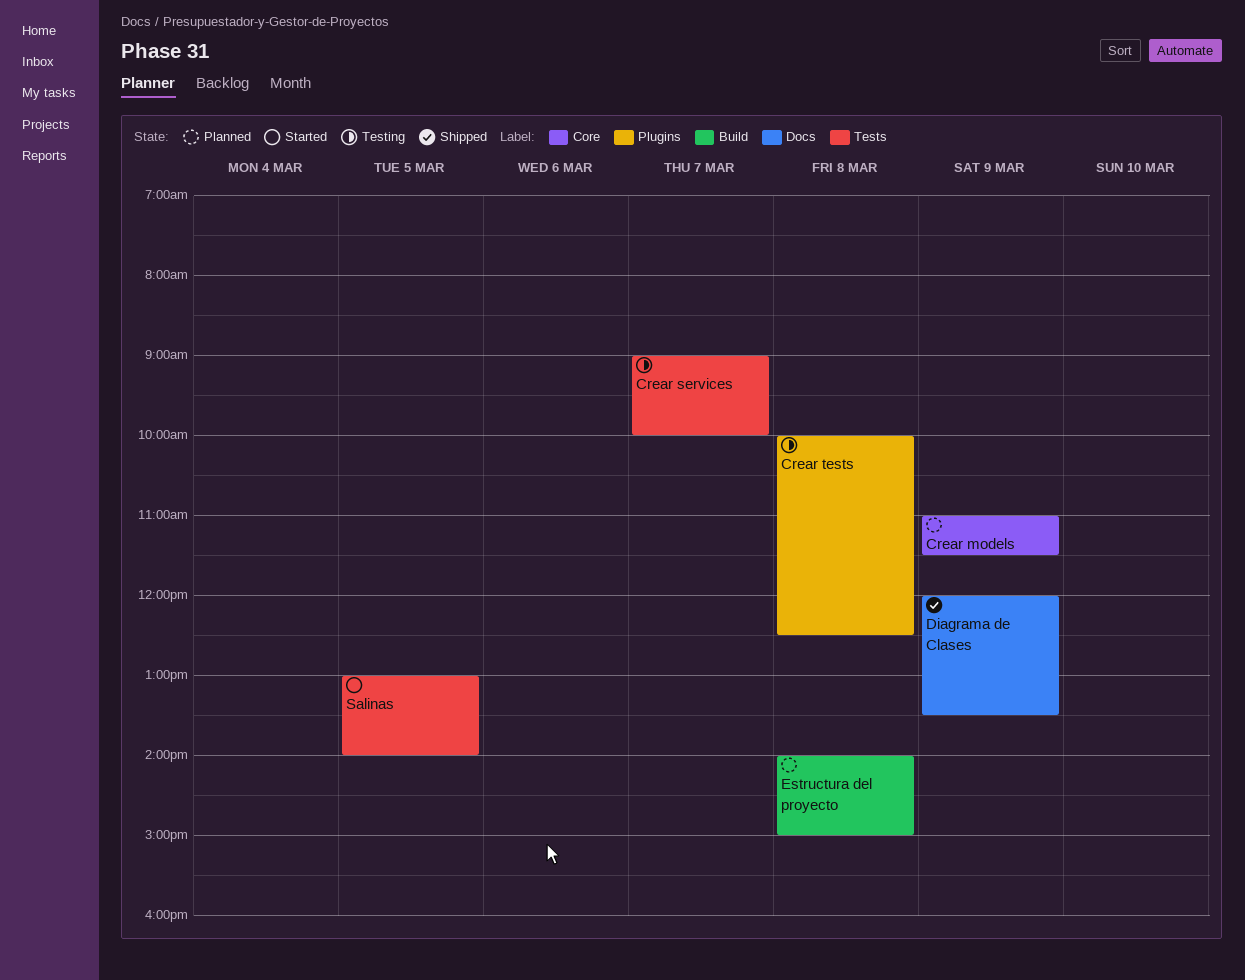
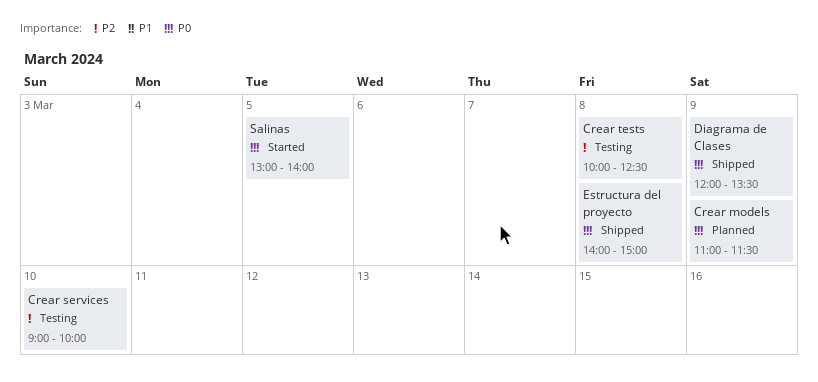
Crear services, day: Mar 7 -> Mar 10
Estructura del proyecto, status: Planned -> Shipped

